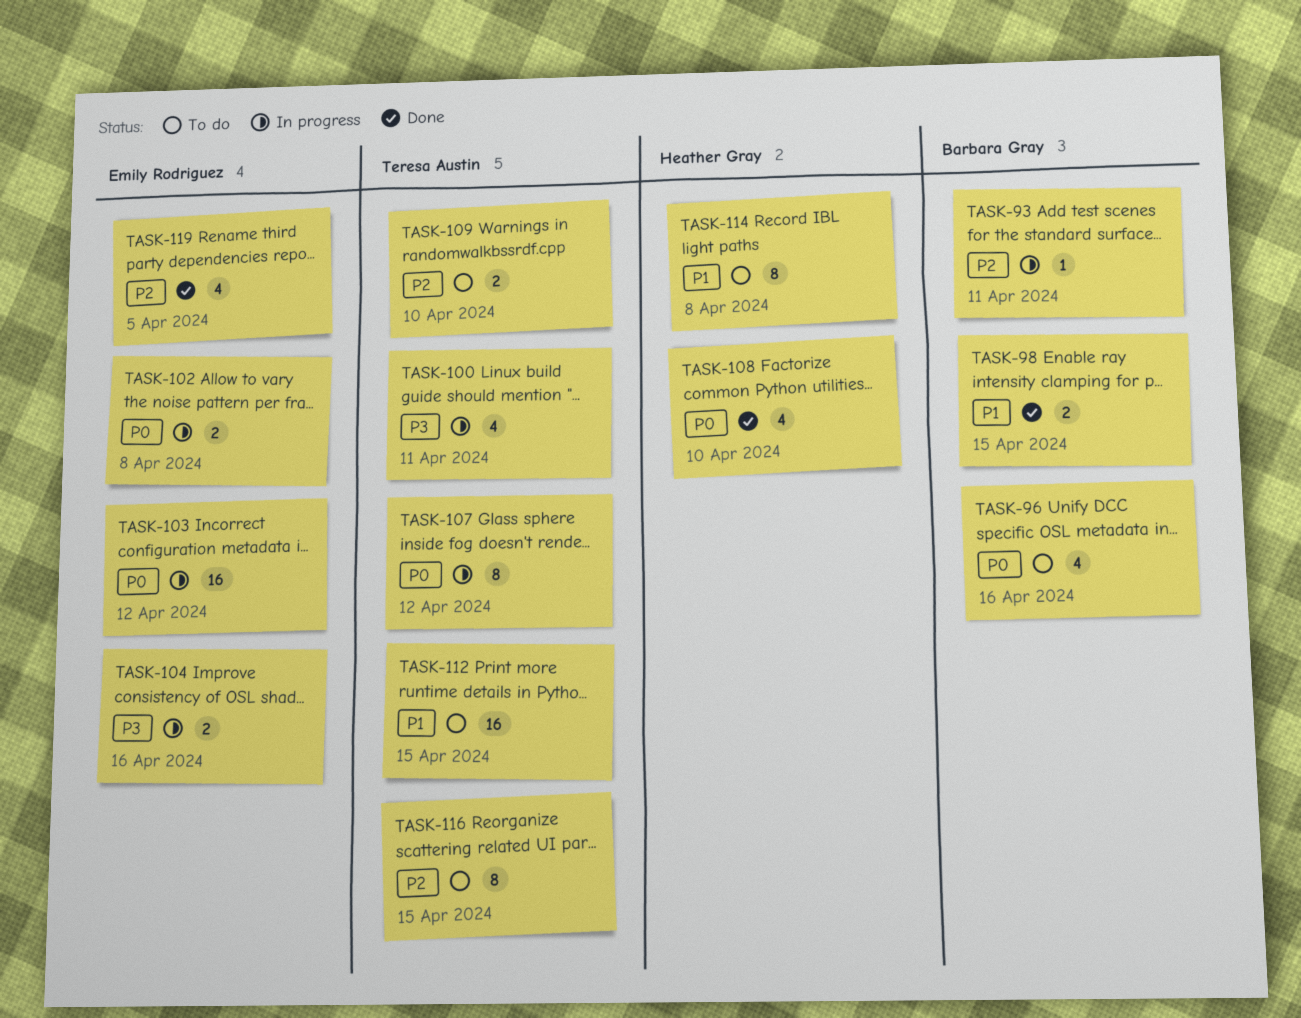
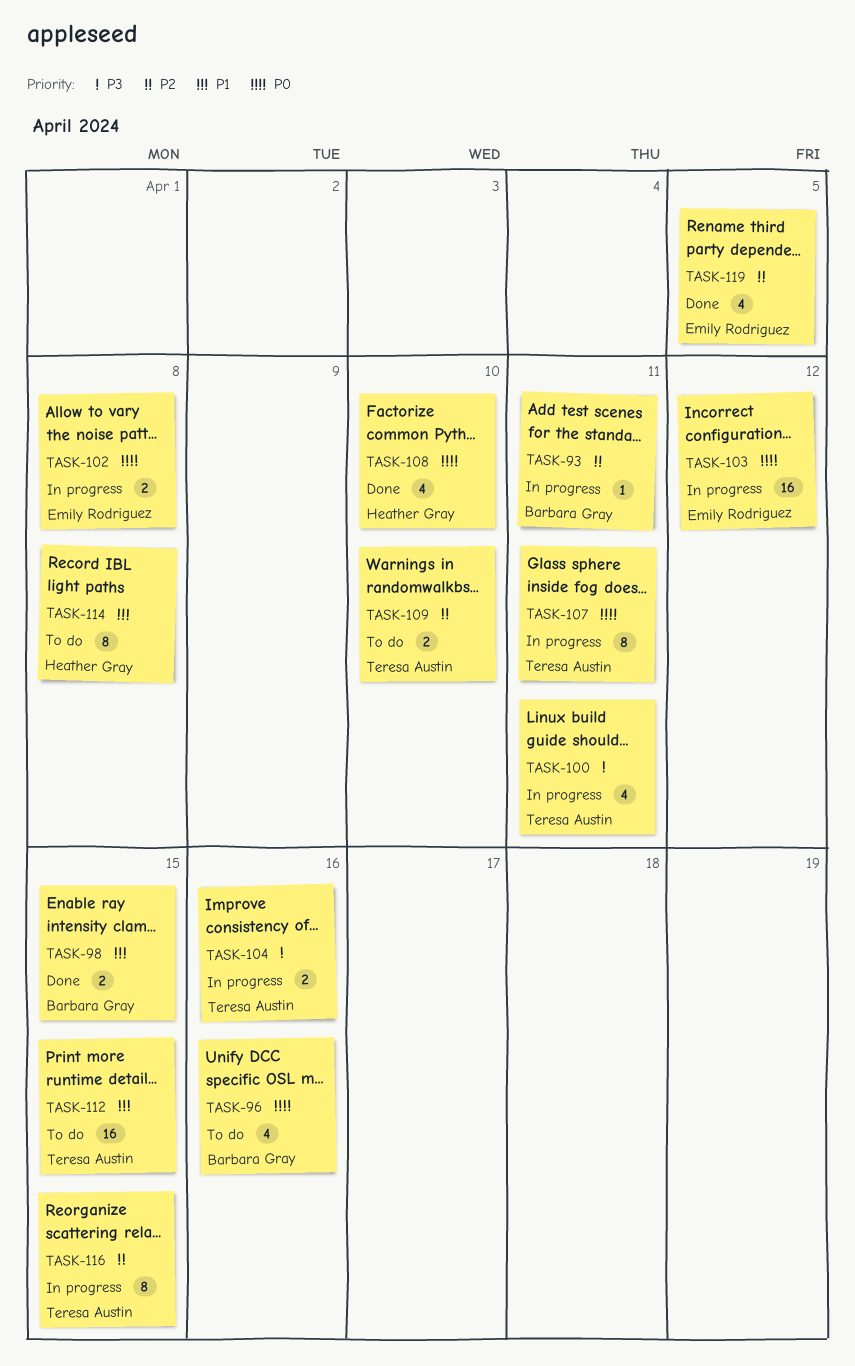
TASK-104, owner: Emily Rodriguez -> Teresa Austin
TASK-107, due: Apr 12 -> Apr 11
TASK-116, status: To do -> In progress

